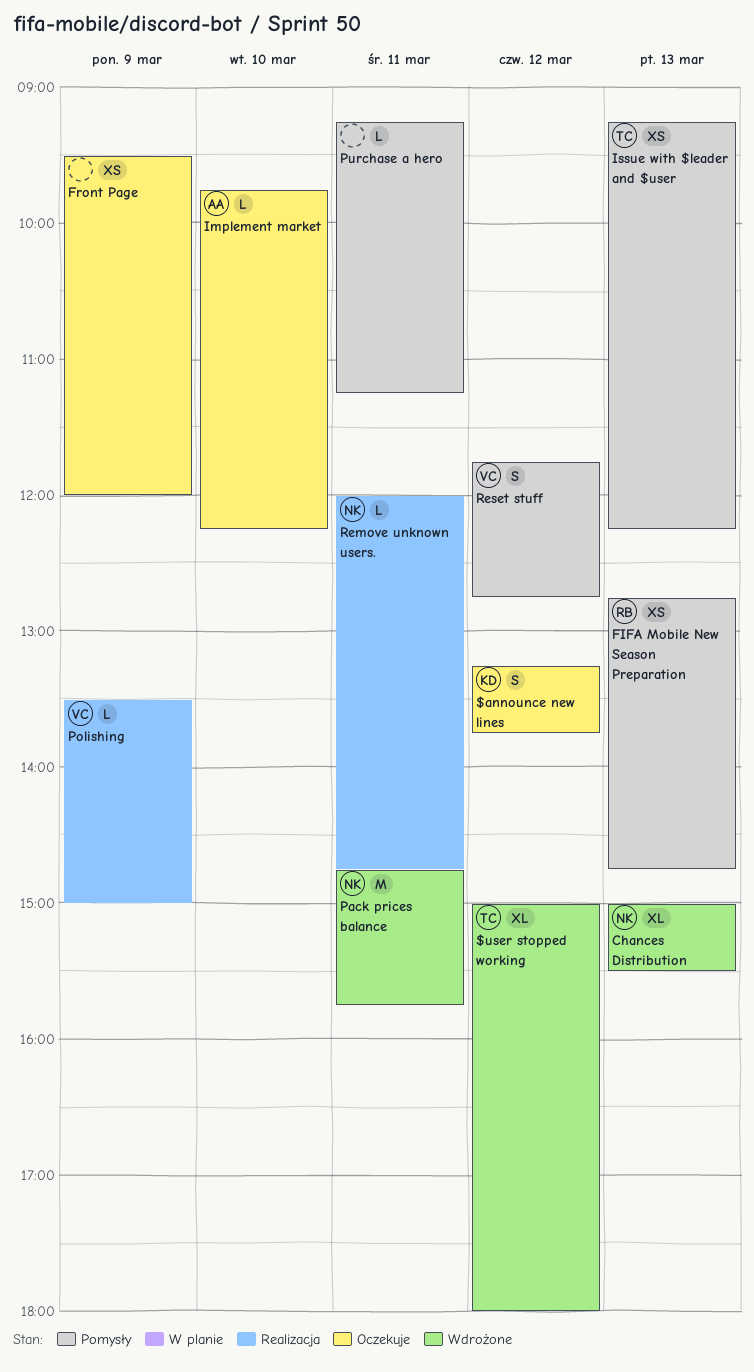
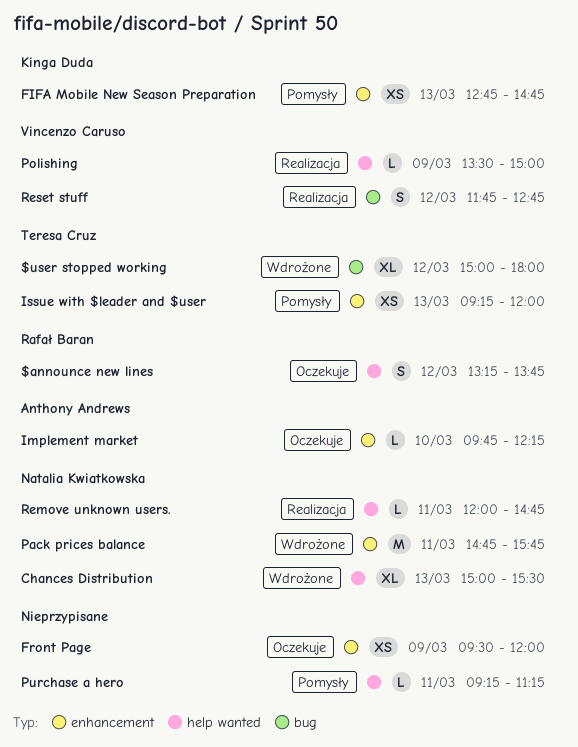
$announce new lines, owner: Kinga Duda -> Rafał Baran
FIFA Mobile New Season Preparation, owner: Rafał Baran -> Kinga Duda
Issue with $leader and $user, ends: 12:15 -> 12:00
Reset stuff, status: Pomysły -> Realizacja

